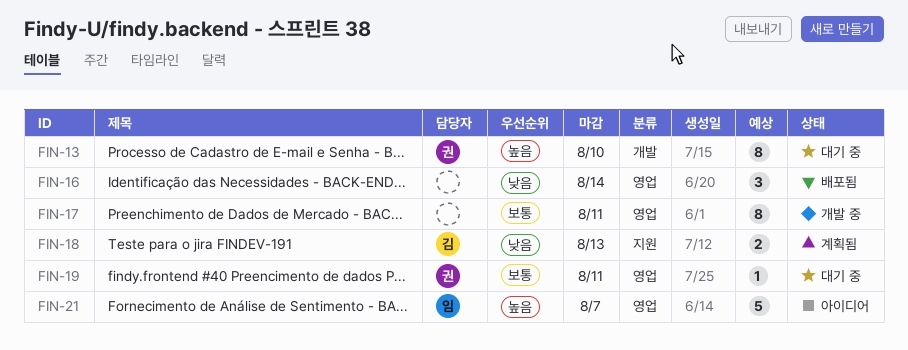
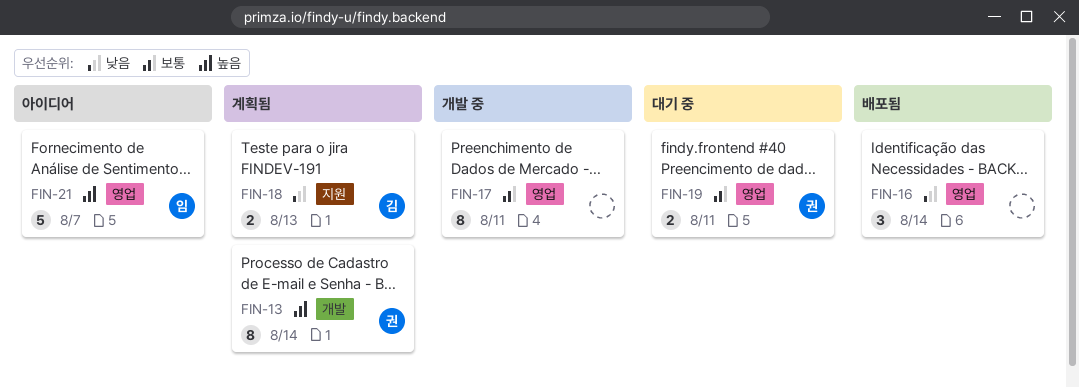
FIN-13, status: 대기 중 -> 계획됨
FIN-13, due: Aug 10 -> Aug 14
FIN-19, estimate: 1 -> 2

